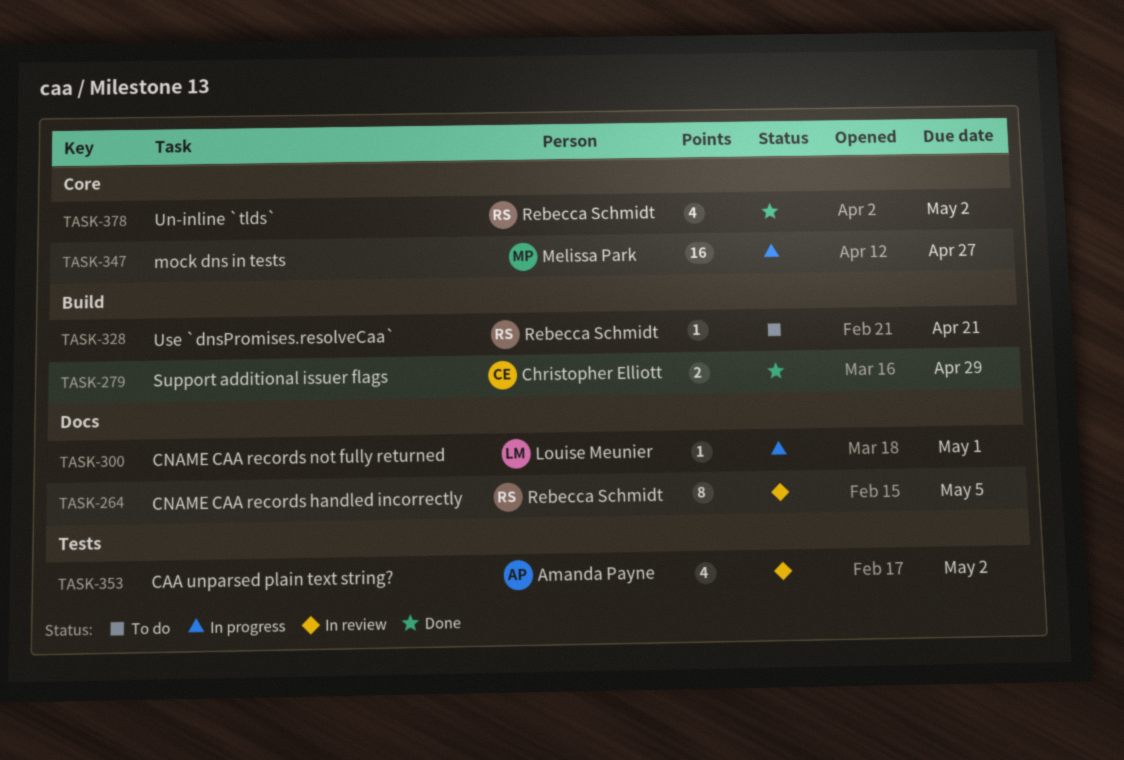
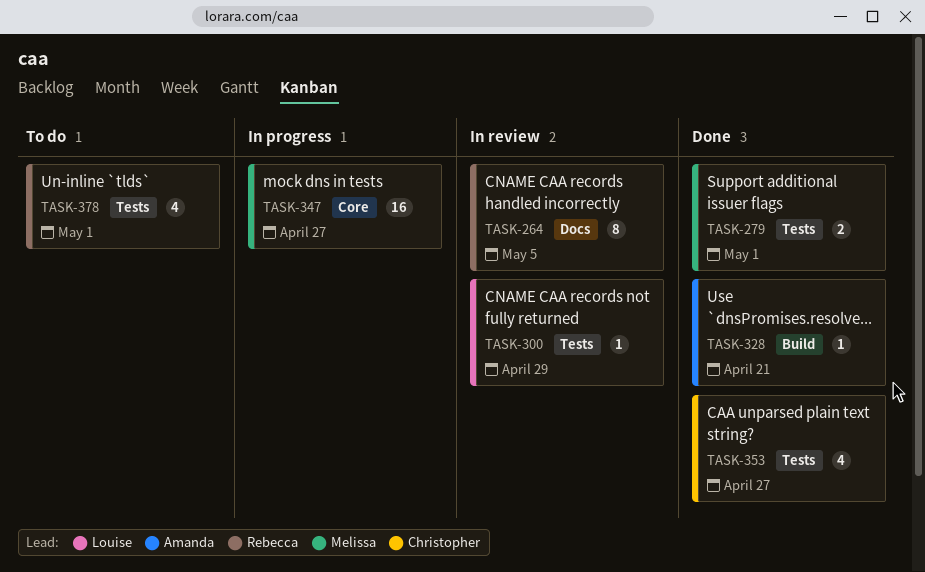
TASK-279, owner: Christopher Elliott -> Melissa Park
TASK-279, label: Build -> Tests
TASK-279, due: Apr 29 -> May 1
TASK-300, status: In progress -> In review
TASK-300, label: Docs -> Tests
TASK-300, due: May 1 -> Apr 29
TASK-328, status: To do -> Done
TASK-328, owner: Rebecca Schmidt -> Amanda Payne
TASK-353, status: In review -> Done
TASK-353, owner: Amanda Payne -> Christopher Elliott
TASK-353, due: May 2 -> Apr 27
TASK-378, status: Done -> To do
TASK-378, label: Core -> Tests
TASK-378, due: May 2 -> May 1

